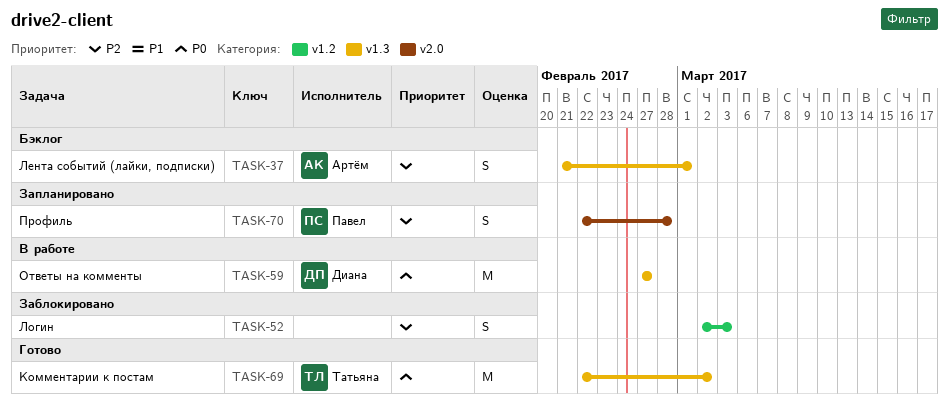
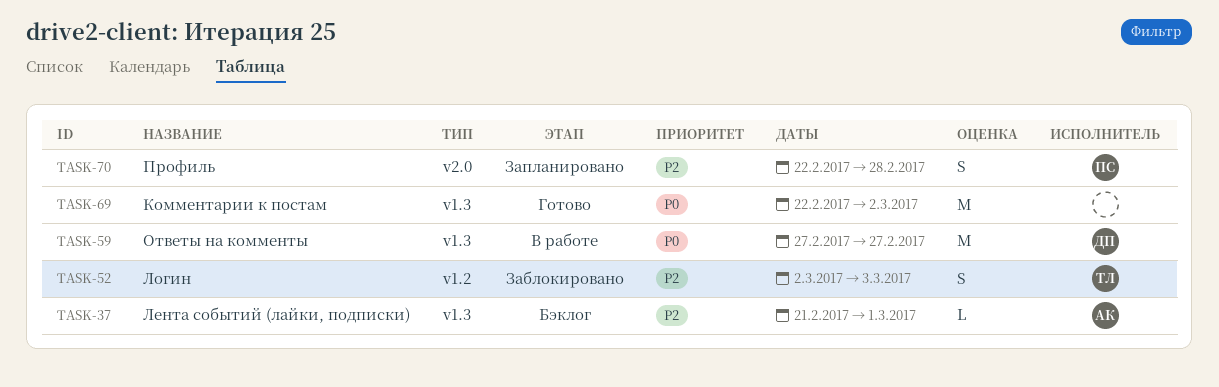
TASK-37, estimate: S -> L
TASK-52, owner: none -> Татьяна
TASK-69, owner: Татьяна -> none

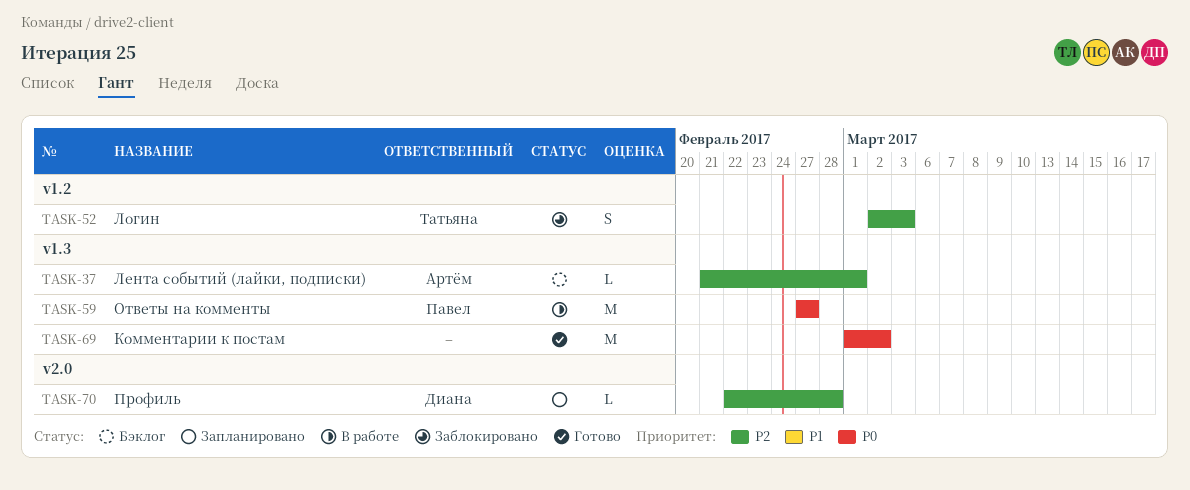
TASK-59, owner: Диана -> Павел
TASK-69, start: Feb 22 -> Mar 1
TASK-70, owner: Павел -> Диана
TASK-70, estimate: S -> L

